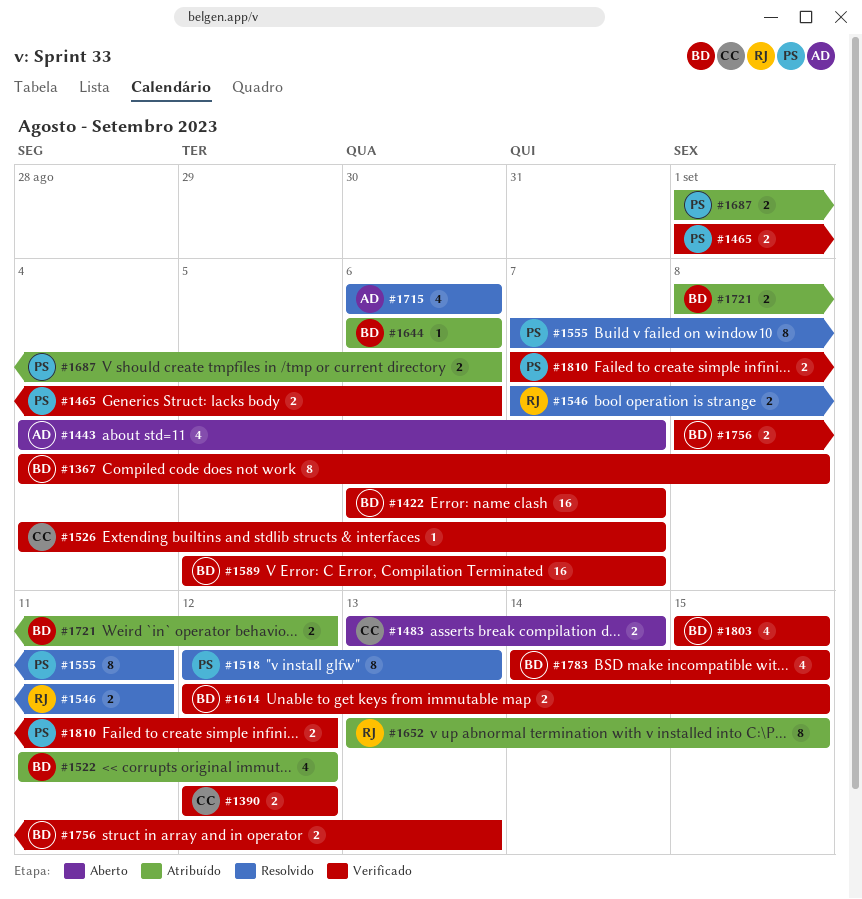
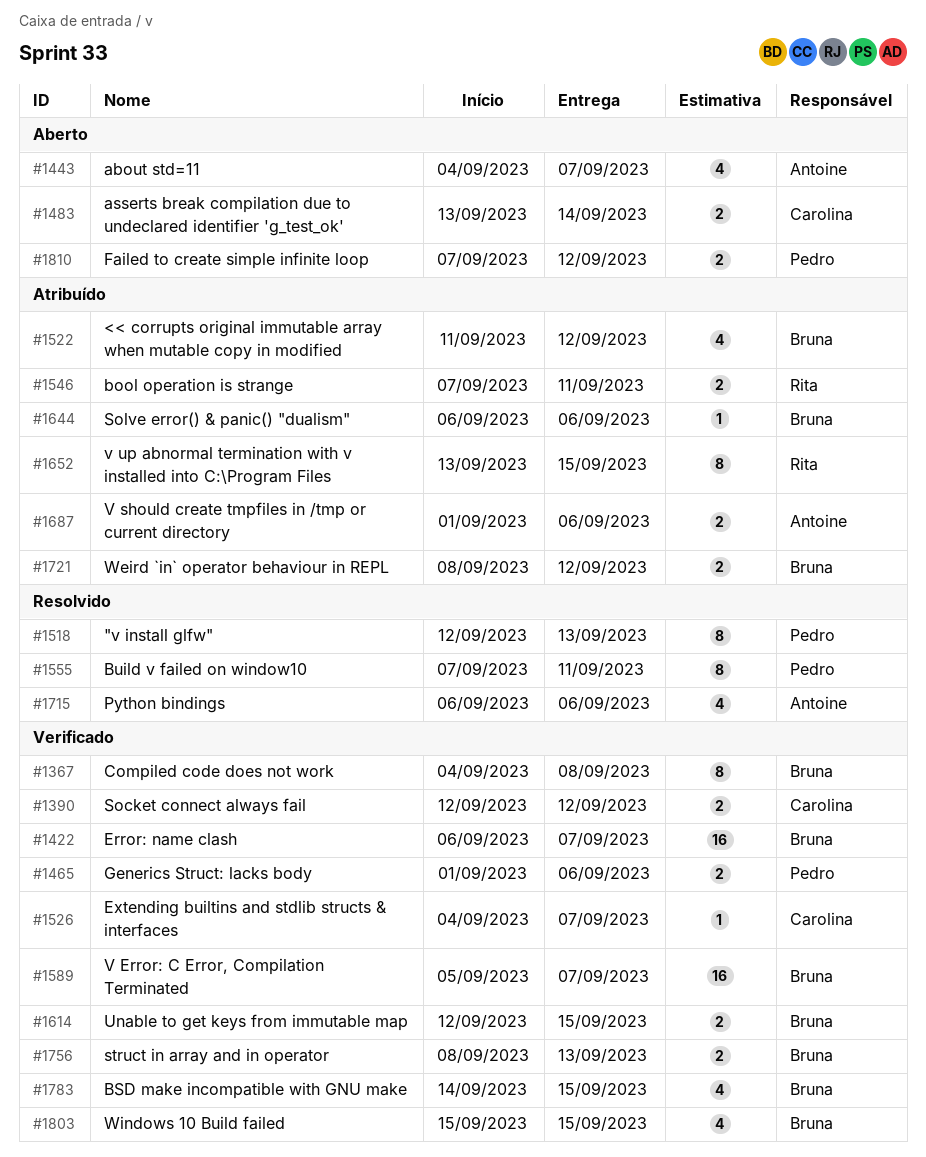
#1546, status: Resolvido -> Atribuído
#1687, owner: Pedro -> Antoine
#1810, status: Verificado -> Aberto

